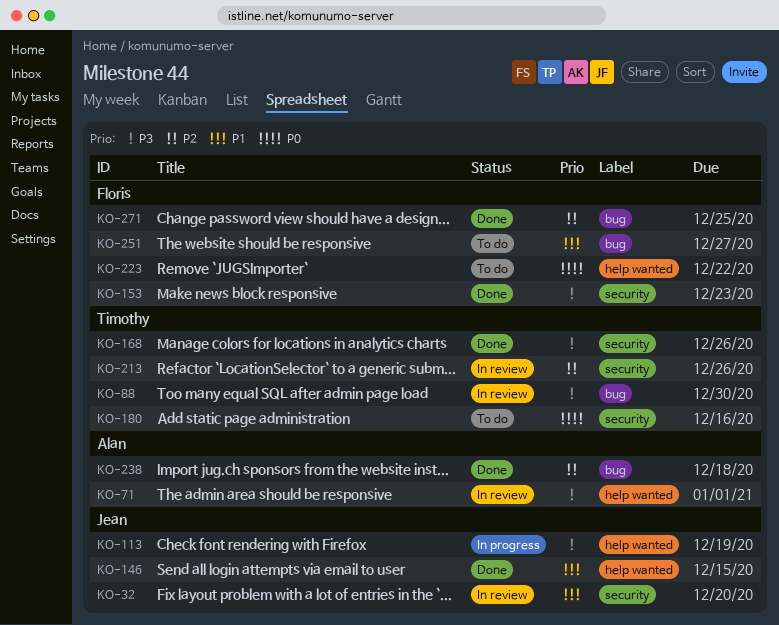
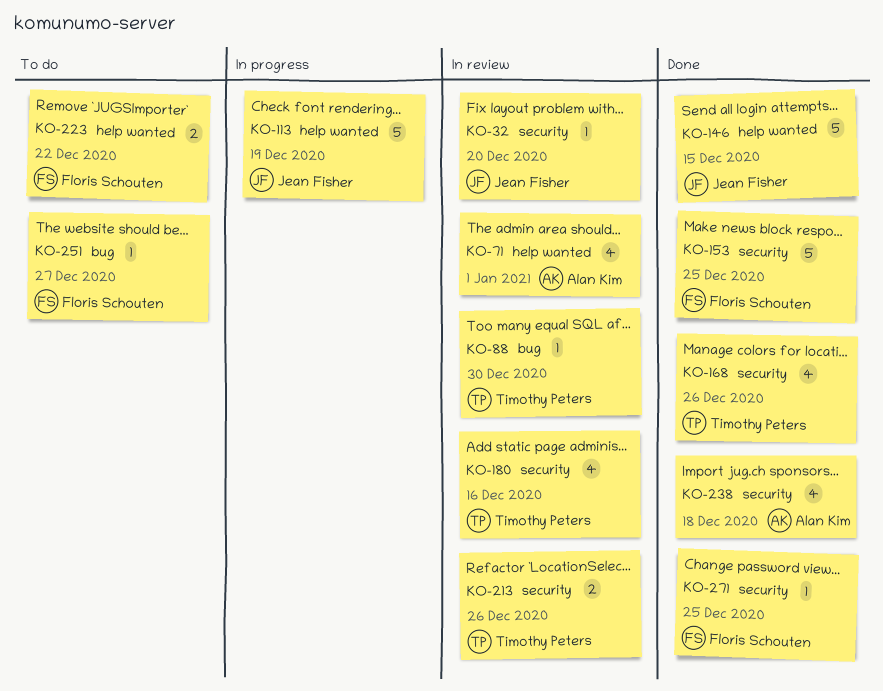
KO-153, due: Dec 23 -> Dec 25
KO-180, status: To do -> In review
KO-238, label: bug -> security
KO-271, label: bug -> security

